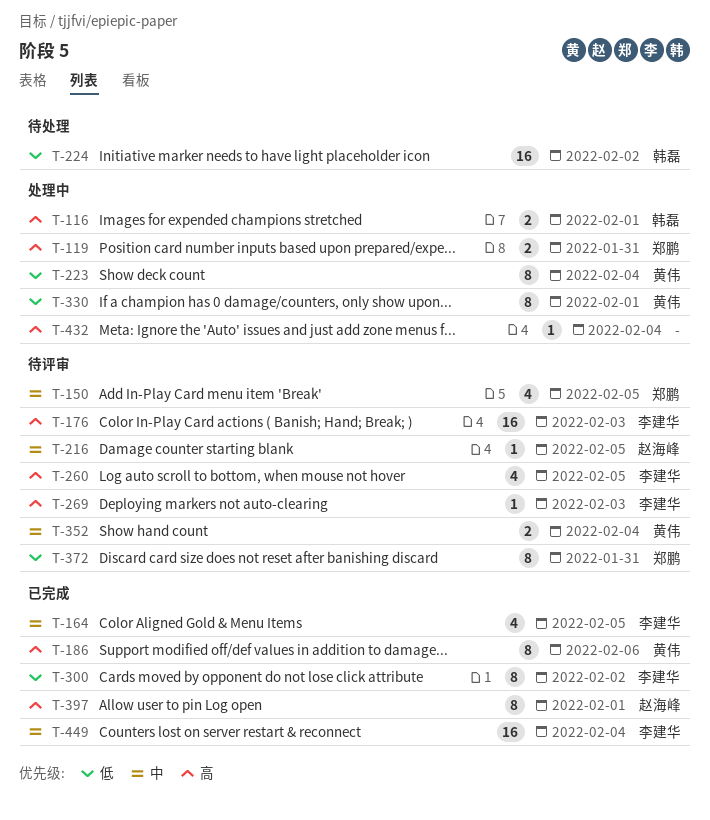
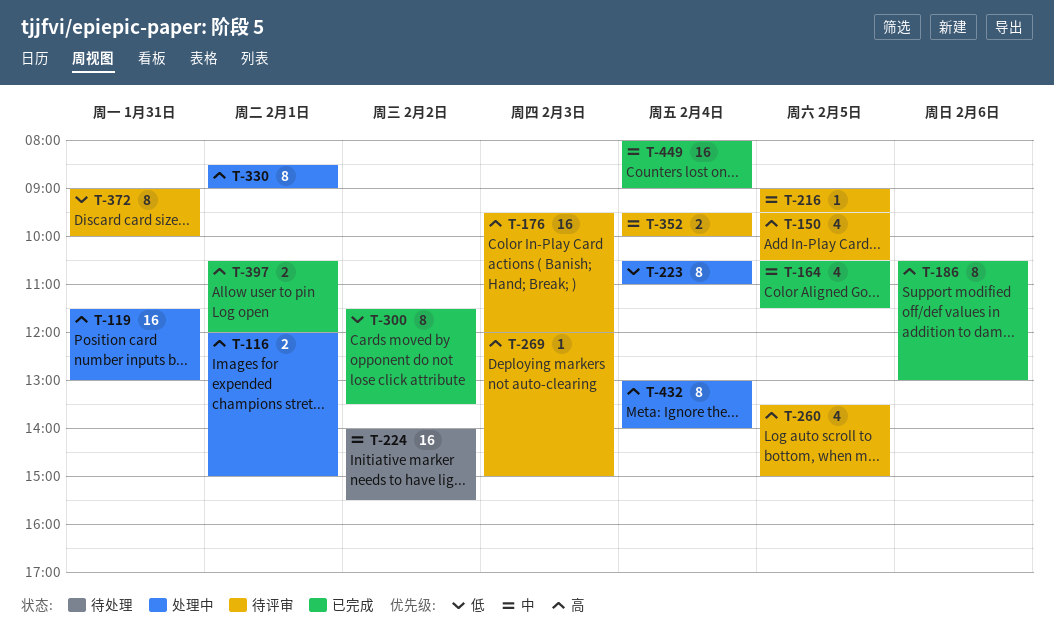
T-119, estimate: 2 -> 16
T-150, priority: 中 -> 高
T-224, priority: 低 -> 中
T-330, priority: 低 -> 高
T-397, estimate: 8 -> 2
T-432, estimate: 1 -> 8

